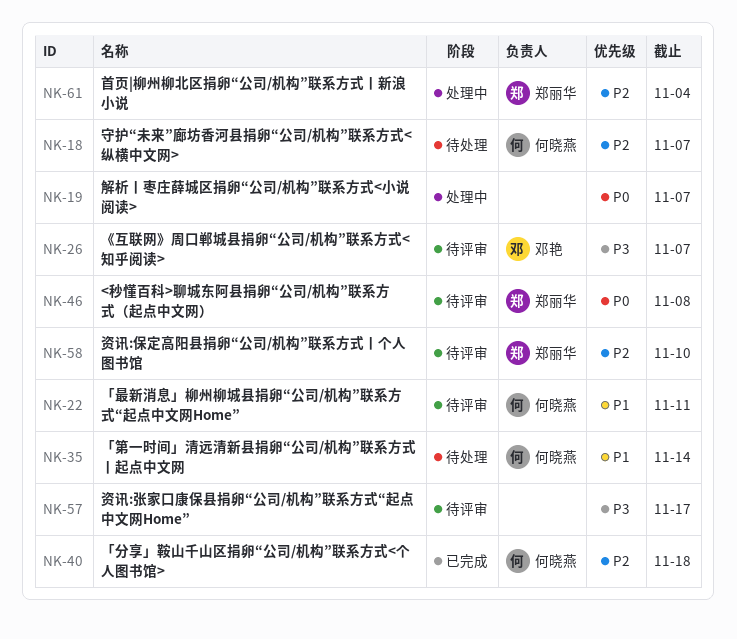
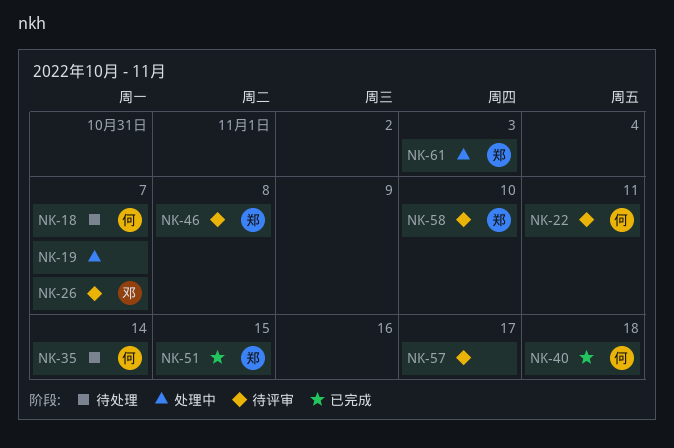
NK-51: none -> present
NK-61, due: Nov 4 -> Nov 3

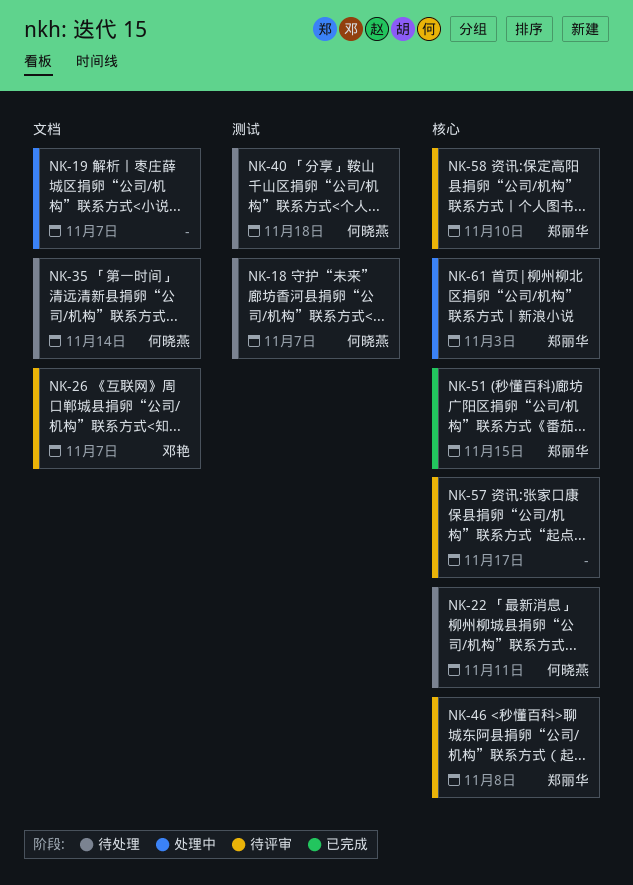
NK-22, status: 待评审 -> 待处理
NK-40, status: 已完成 -> 待处理

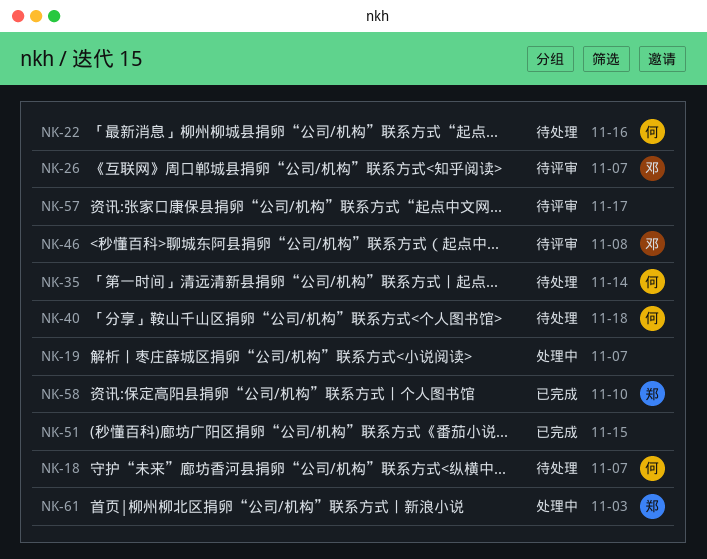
NK-22, due: Nov 11 -> Nov 16
NK-46, owner: 郑丽华 -> 邓艳
NK-51, owner: 郑丽华 -> none
NK-58, status: 待评审 -> 已完成

